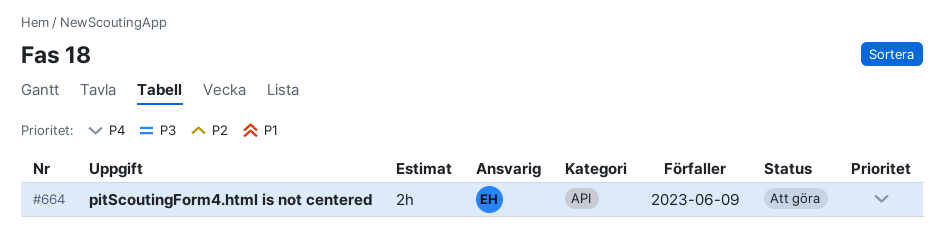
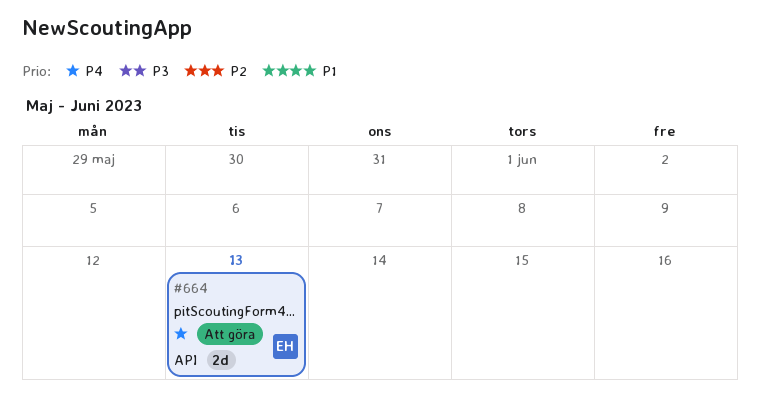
#664, estimate: 2h -> 2d
#664, due: Jun 9 -> Jun 13

